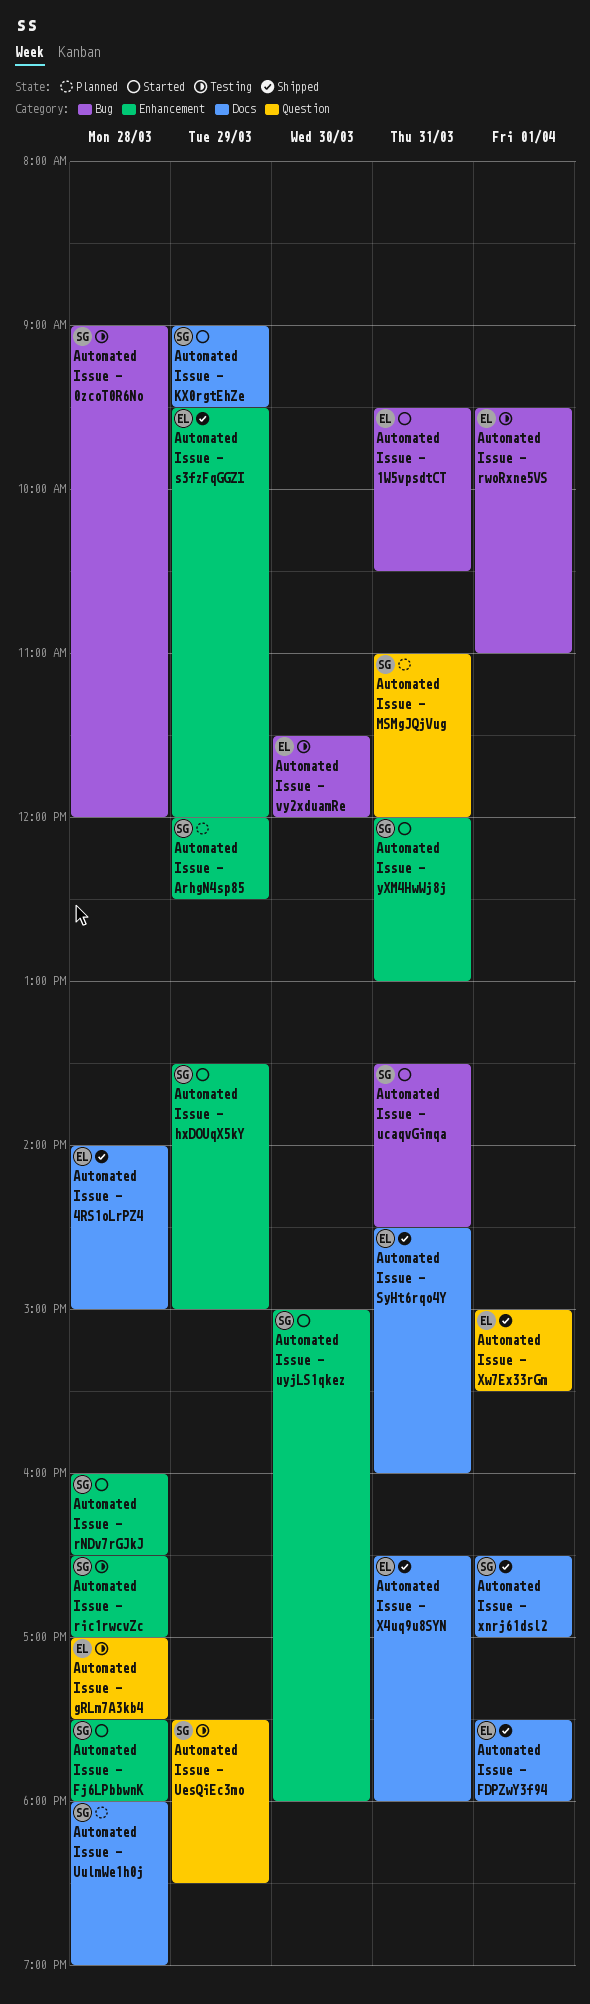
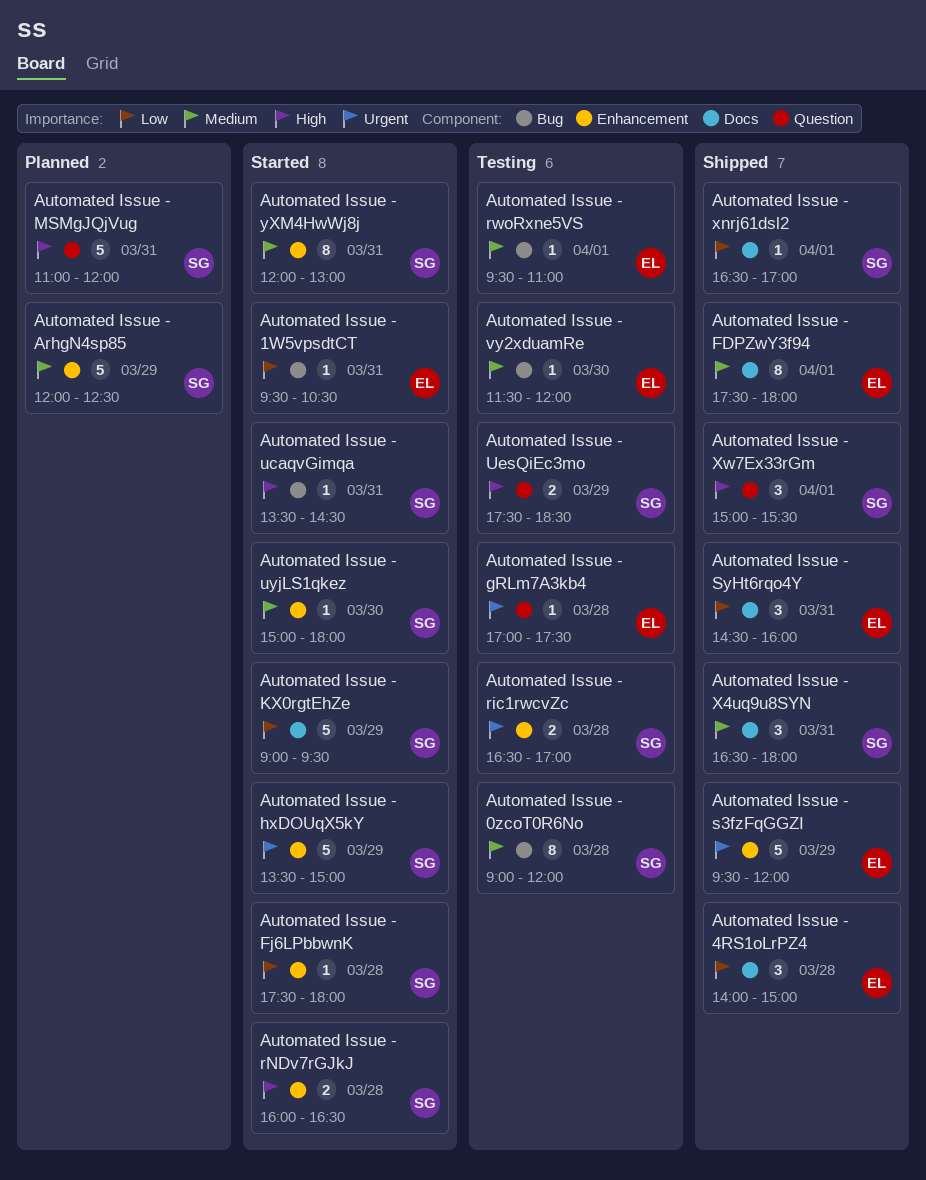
Automated Issue - UulmWe1h0j: present -> none
Automated Issue - X4uq9u8SYN, owner: EL -> SG
Automated Issue - Xw7Ex33rGm, owner: EL -> SG

